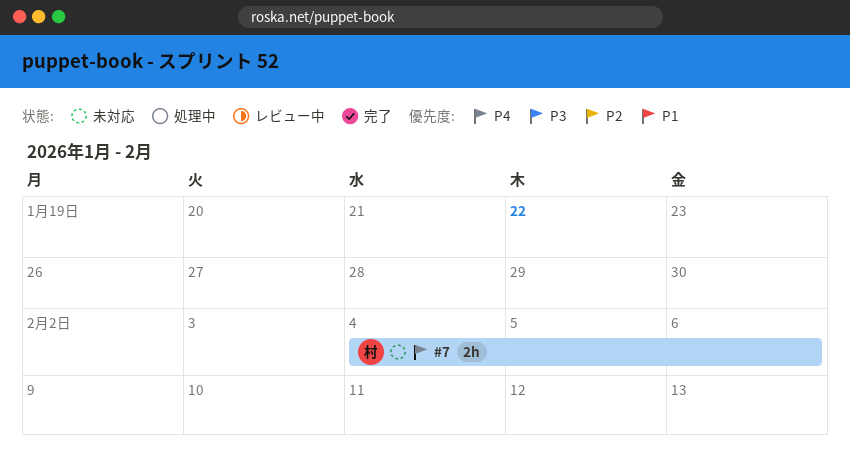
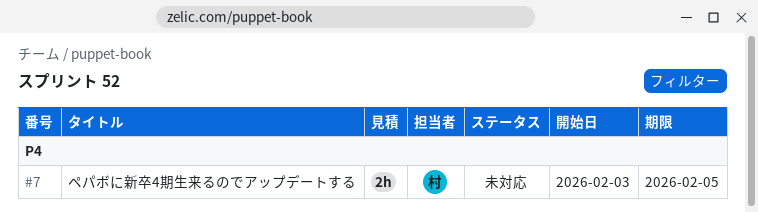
#7, start: Feb 4 -> Feb 3
#7, due: Feb 6 -> Feb 5

